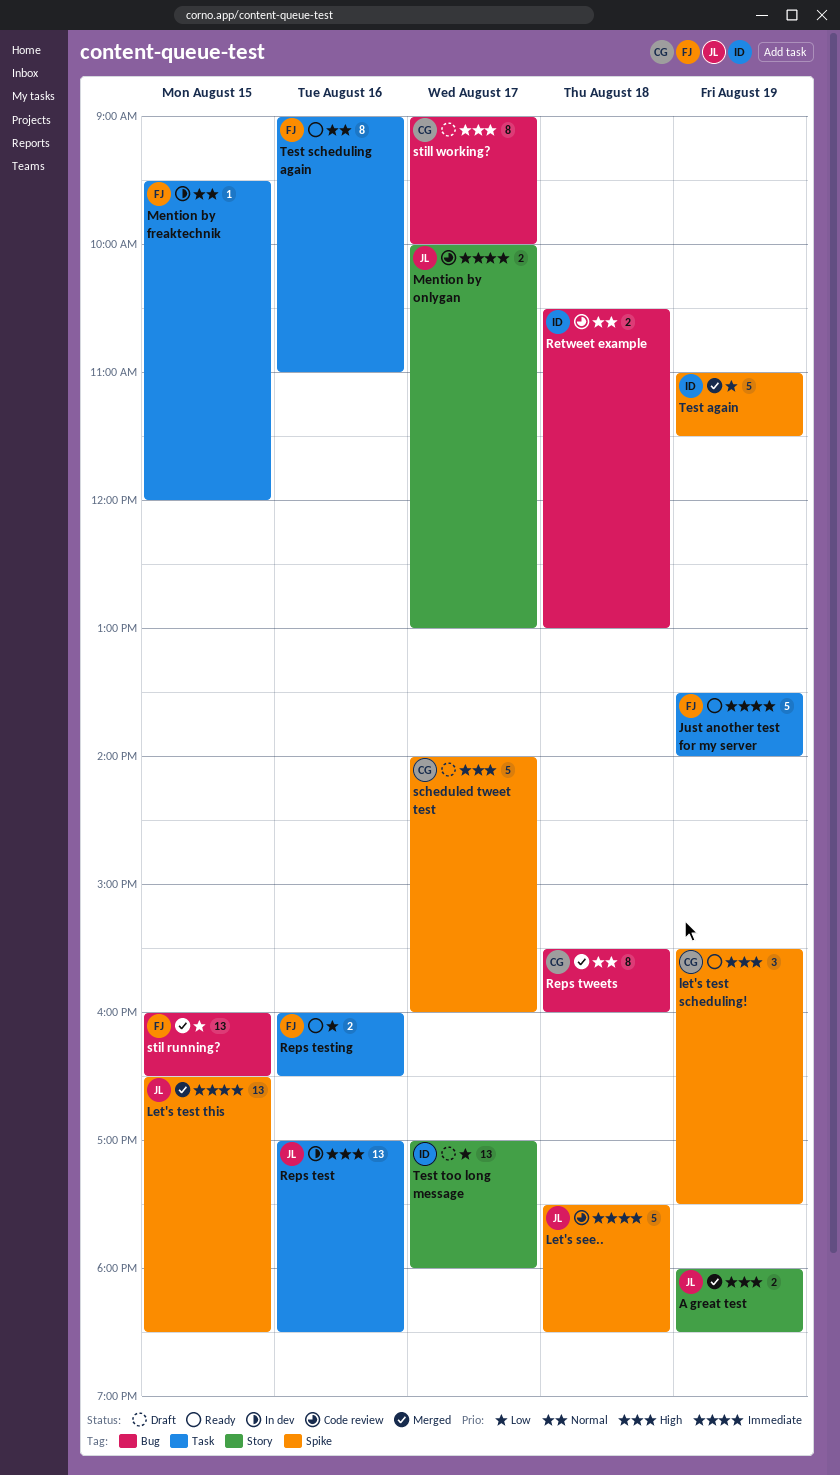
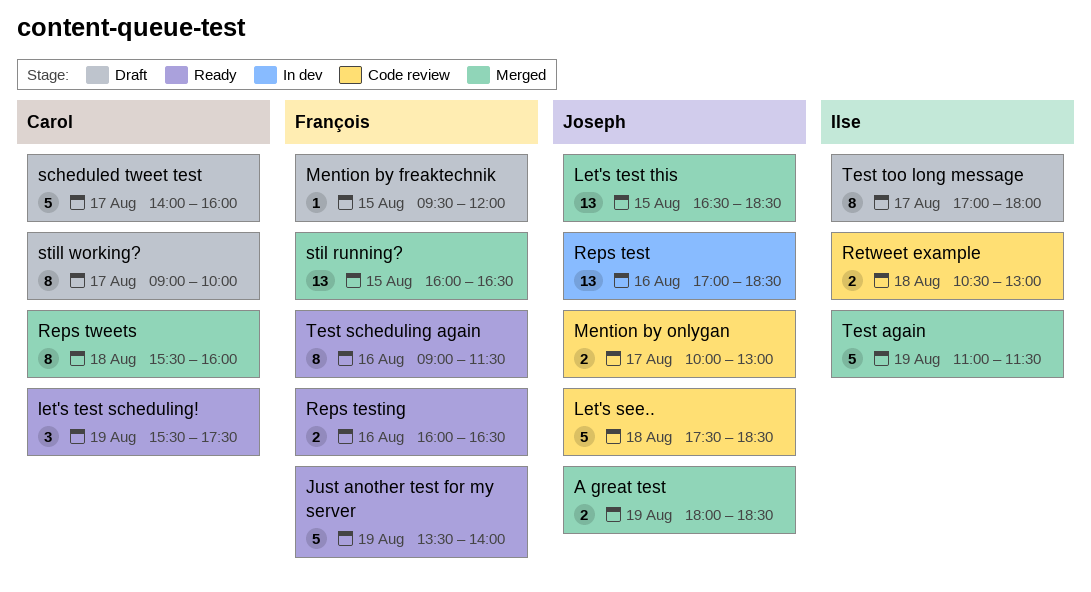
Mention by freaktechnik, status: In dev -> Draft
Test scheduling again, ends: 11:00 -> 11:30
Test too long message, estimate: 13 -> 8

